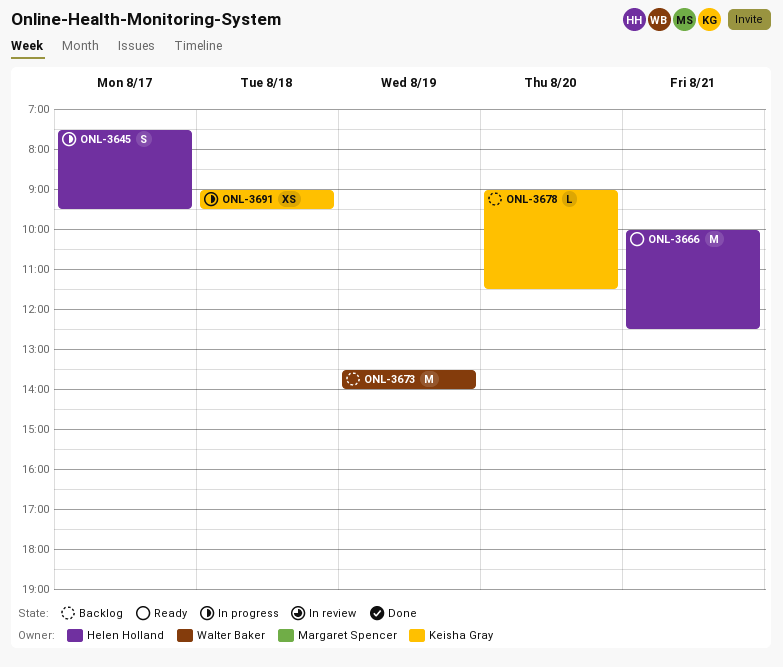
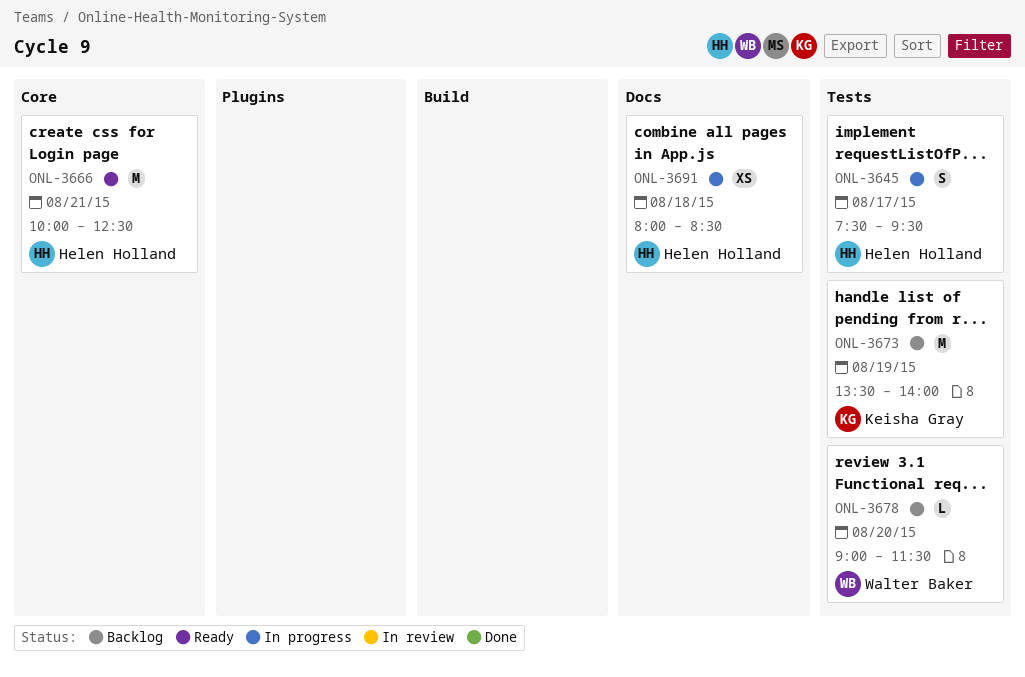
ONL-3673, owner: Walter Baker -> Keisha Gray
ONL-3678, owner: Keisha Gray -> Walter Baker
ONL-3691, owner: Keisha Gray -> Helen Holland
ONL-3691, begins: 09:00 -> 08:00
ONL-3691, ends: 09:30 -> 08:30

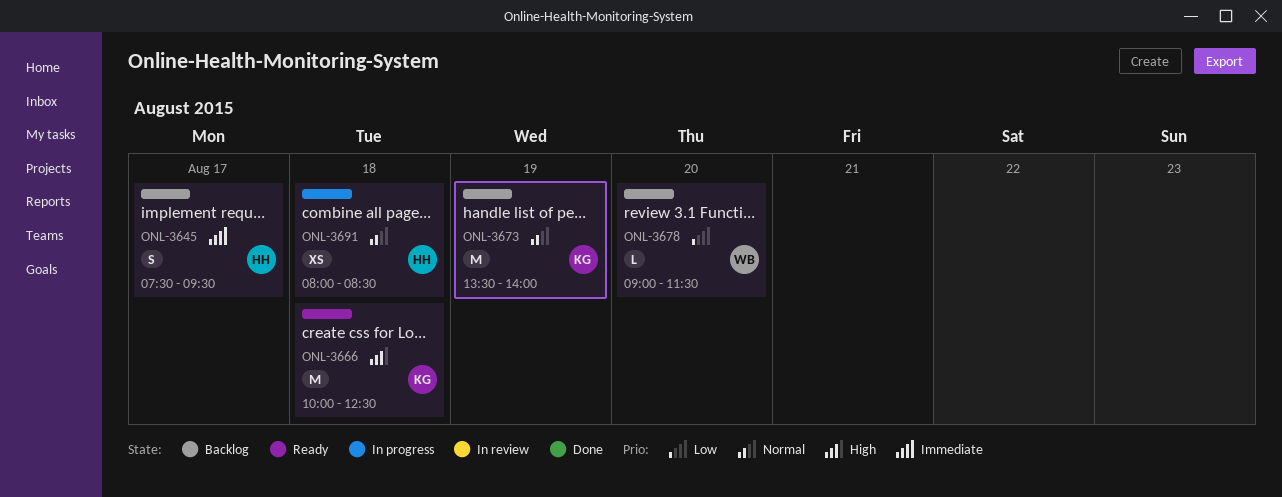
ONL-3645, status: In progress -> Backlog
ONL-3666, owner: Helen Holland -> Keisha Gray
ONL-3666, day: Aug 21 -> Aug 18

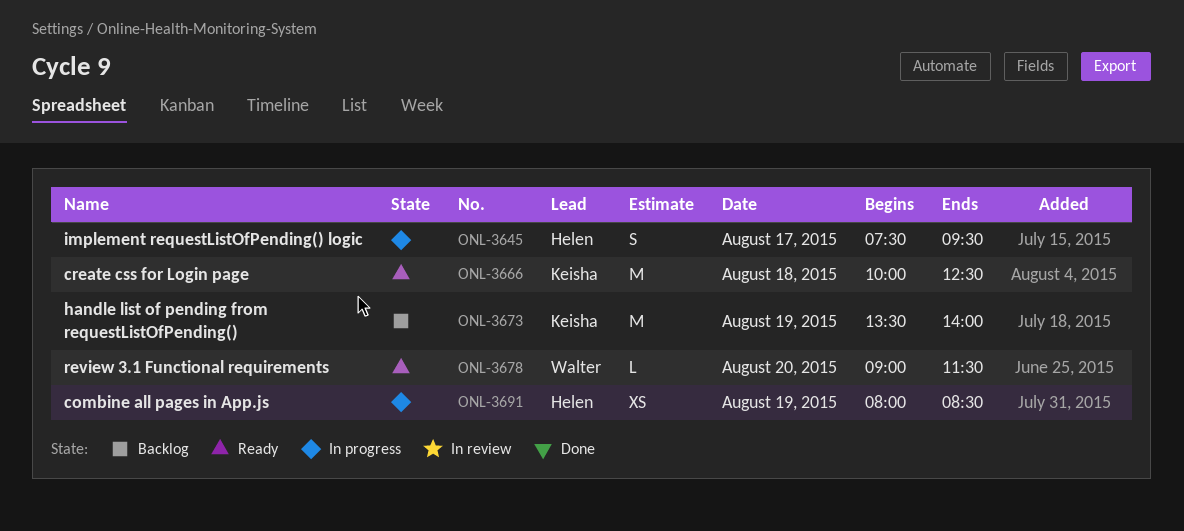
ONL-3645, status: Backlog -> In progress
ONL-3678, status: Backlog -> Ready
ONL-3691, day: Aug 18 -> Aug 19

